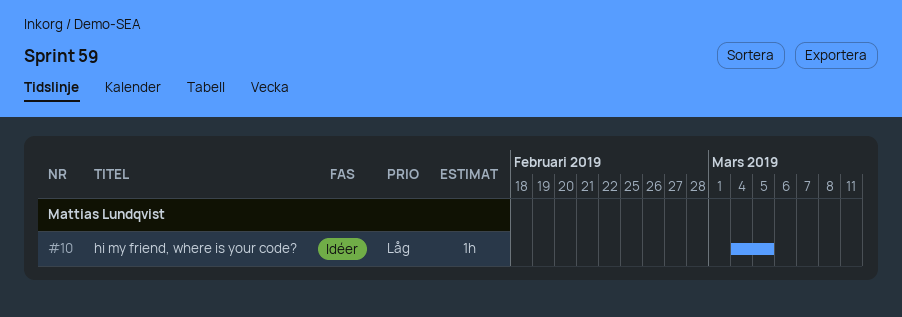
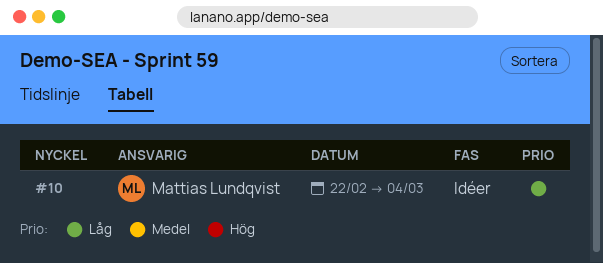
#10, start: Mar 4 -> Feb 22
#10, due: Mar 5 -> Mar 4

